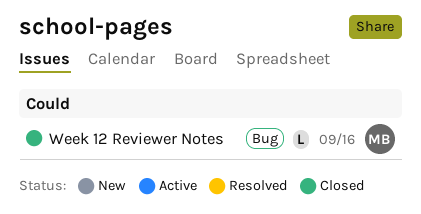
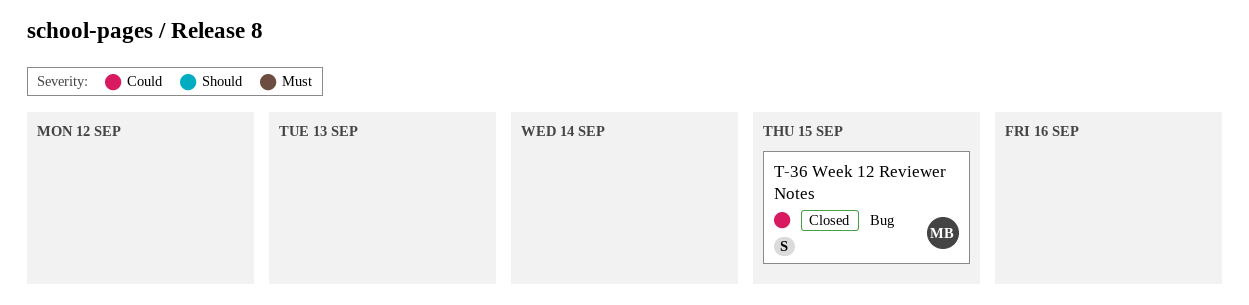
Week 12 Reviewer Notes, estimate: L -> S
Week 12 Reviewer Notes, due: Sep 16 -> Sep 15

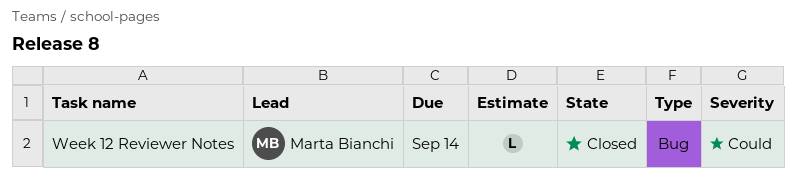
Week 12 Reviewer Notes, estimate: S -> L
Week 12 Reviewer Notes, due: Sep 15 -> Sep 14

